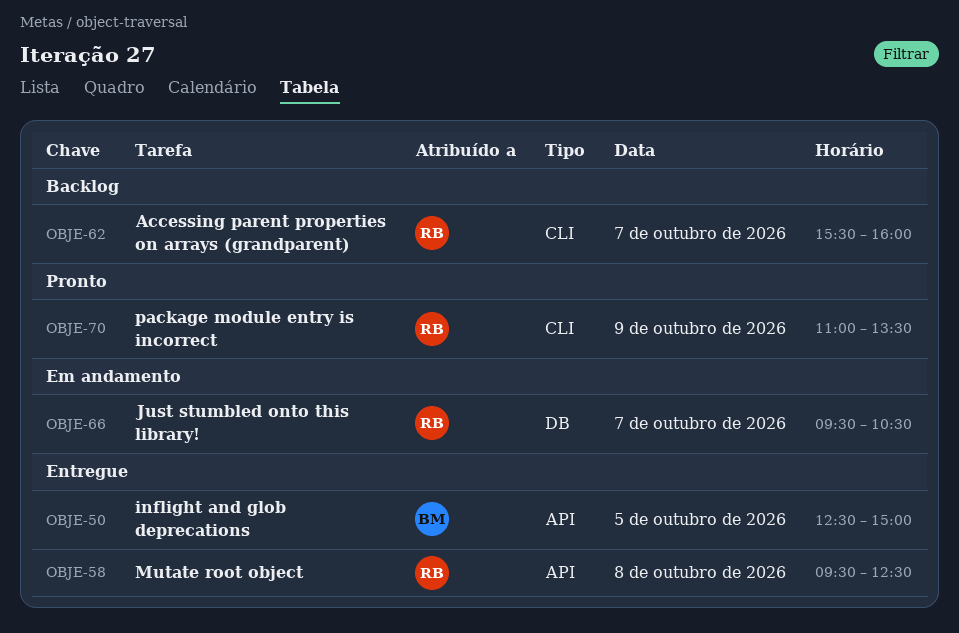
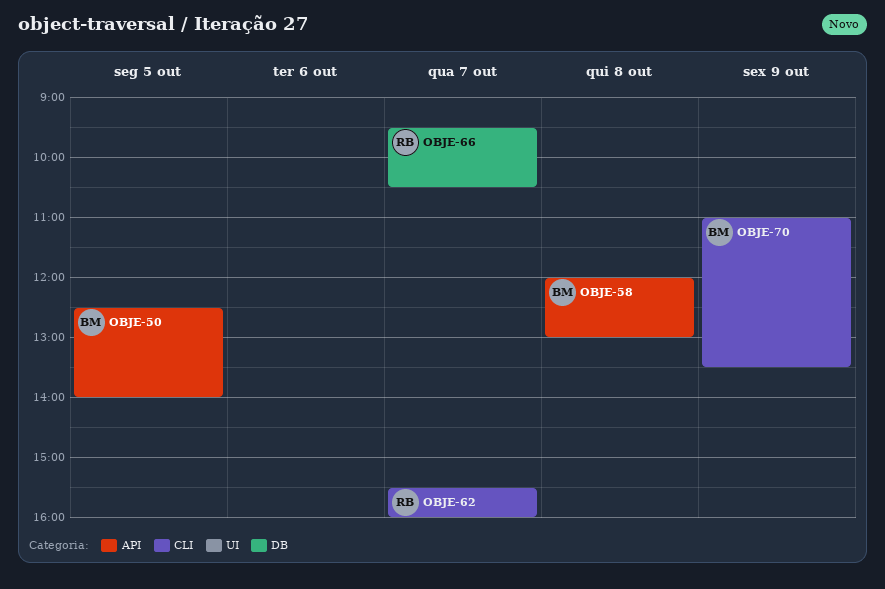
OBJE-50, ends: 15:00 -> 14:00
OBJE-58, owner: RB -> BM
OBJE-58, begins: 09:30 -> 12:00
OBJE-58, ends: 12:30 -> 13:00
OBJE-70, owner: RB -> BM

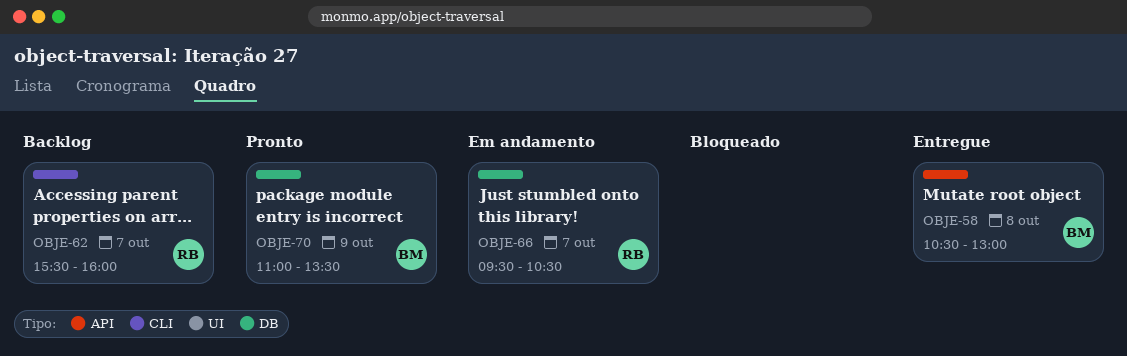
OBJE-50: present -> none
OBJE-58, begins: 12:00 -> 10:30
OBJE-70, label: CLI -> DB

